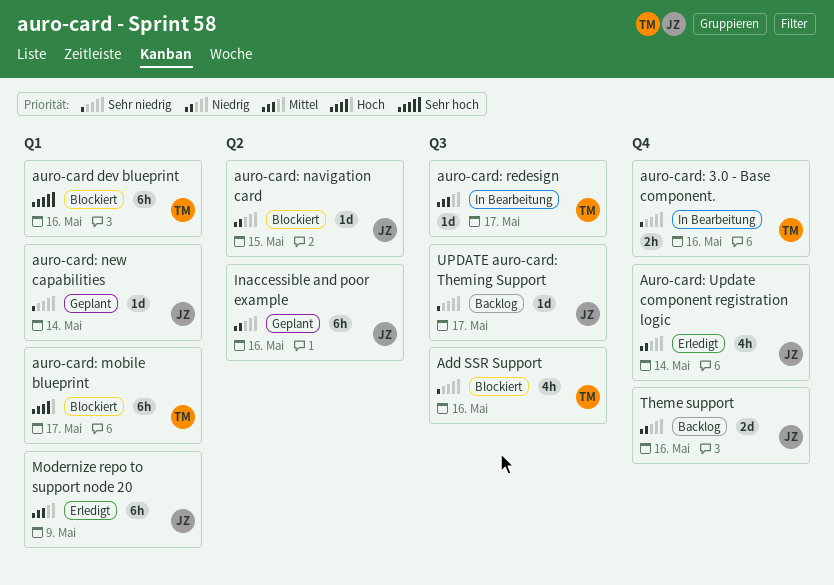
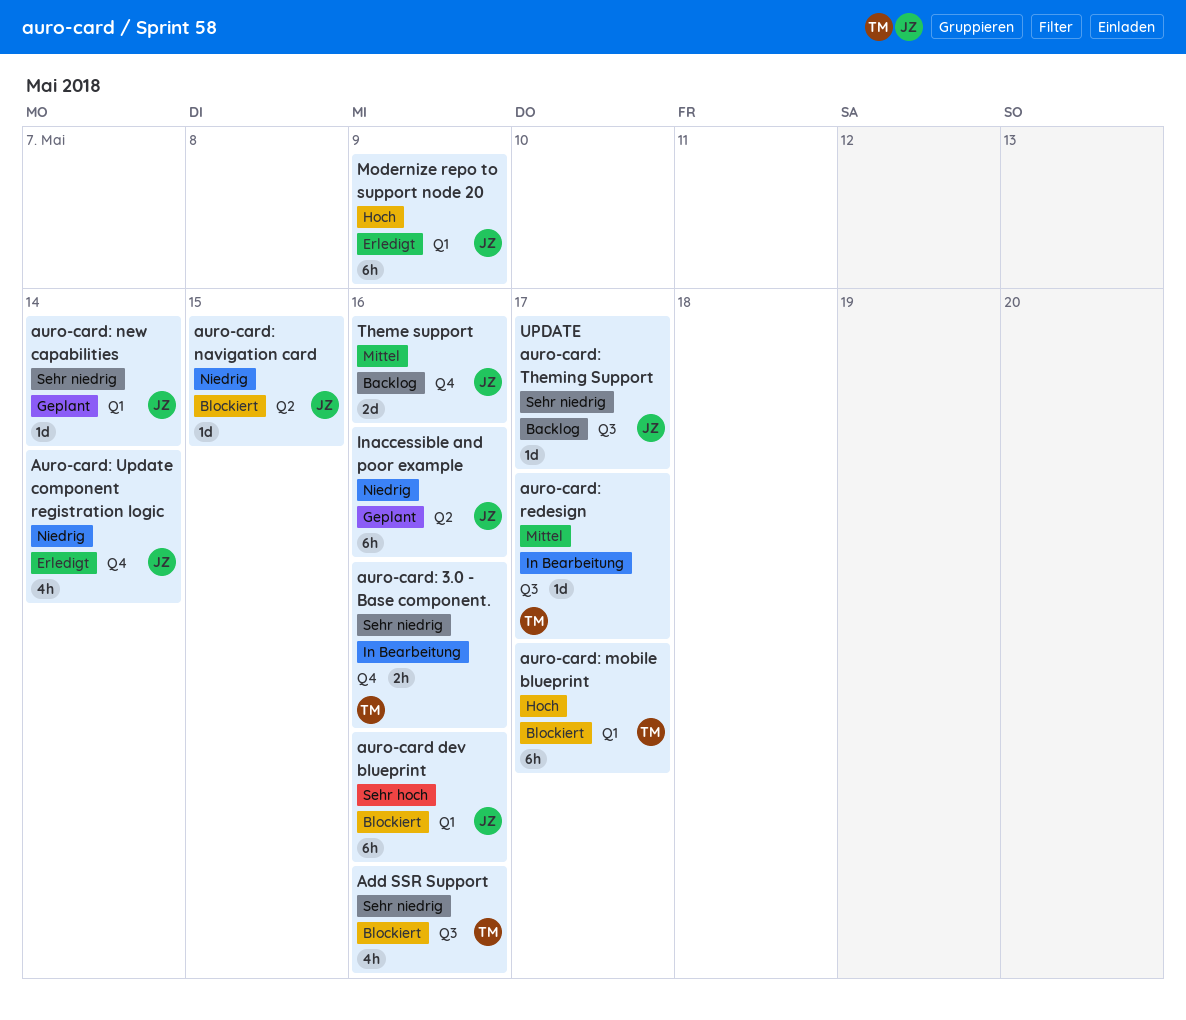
auro-card dev blueprint, owner: TM -> JZ
Modernize repo to support node 20, priority: Mittel -> Hoch
Theme support, priority: Niedrig -> Mittel

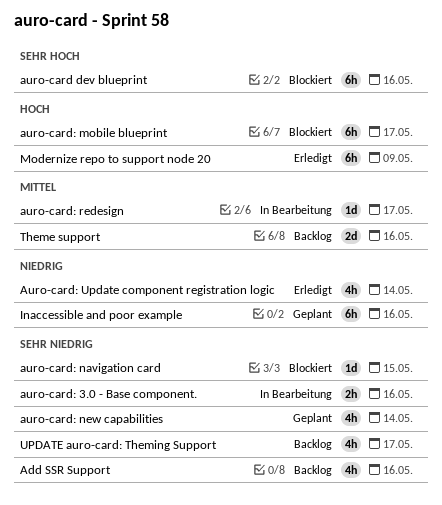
Add SSR Support, status: Blockiert -> Backlog
auro-card: navigation card, priority: Niedrig -> Sehr niedrig
auro-card: new capabilities, estimate: 1d -> 4h
UPDATE auro-card: Theming Support, estimate: 1d -> 4h

